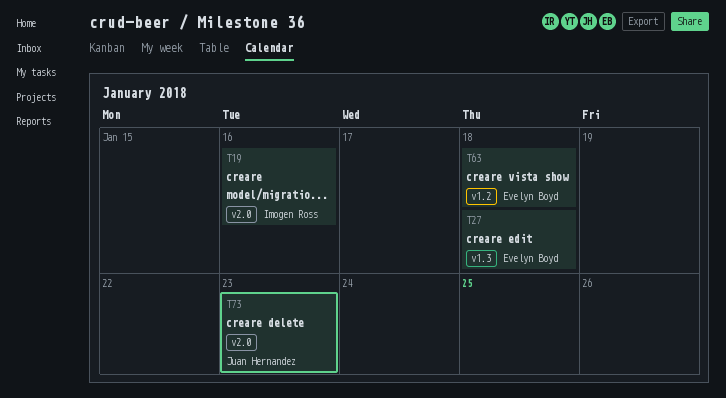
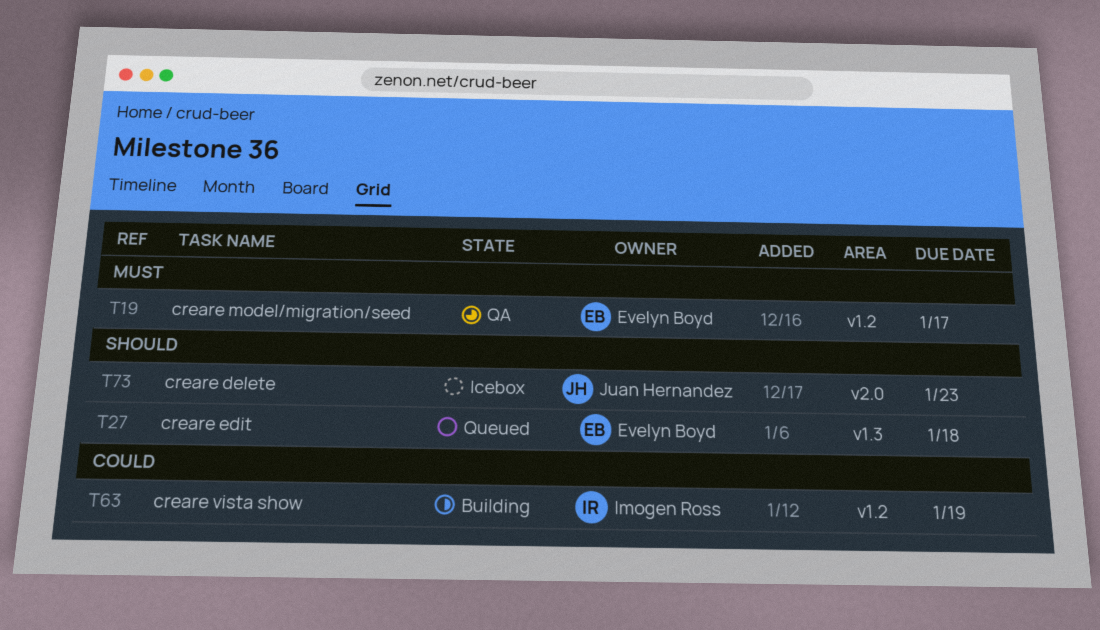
T19, owner: Imogen Ross -> Evelyn Boyd
T19, label: v2.0 -> v1.2
T19, due: Jan 16 -> Jan 17
T63, owner: Evelyn Boyd -> Imogen Ross
T63, due: Jan 18 -> Jan 19

